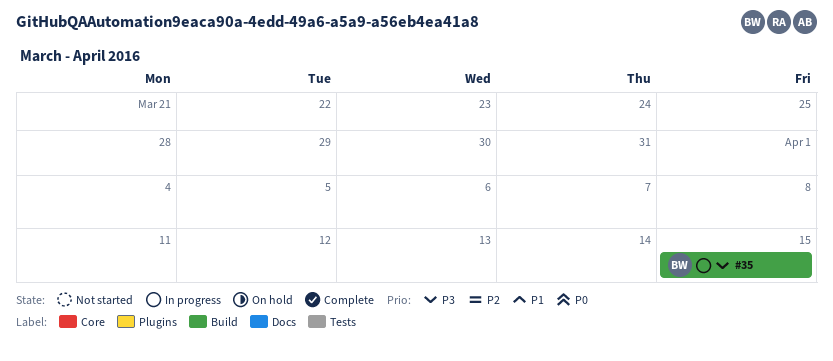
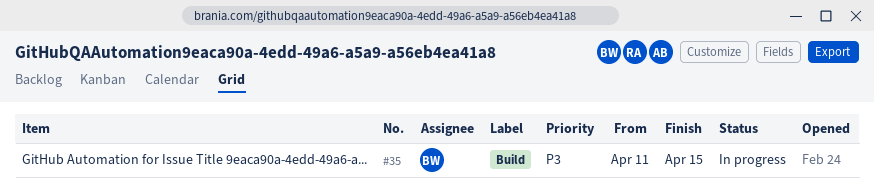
#35, start: Apr 15 -> Apr 11

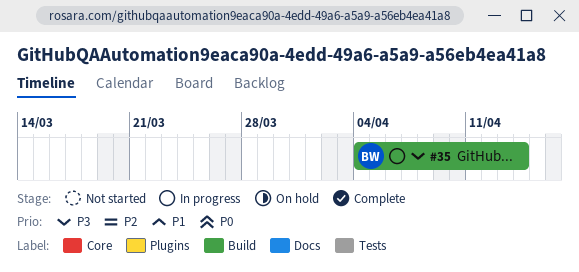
#35, start: Apr 11 -> Apr 4
#35, due: Apr 15 -> Apr 14

